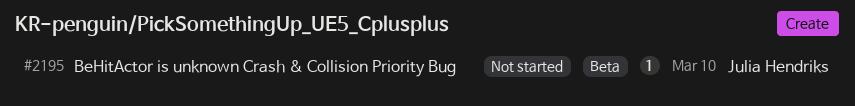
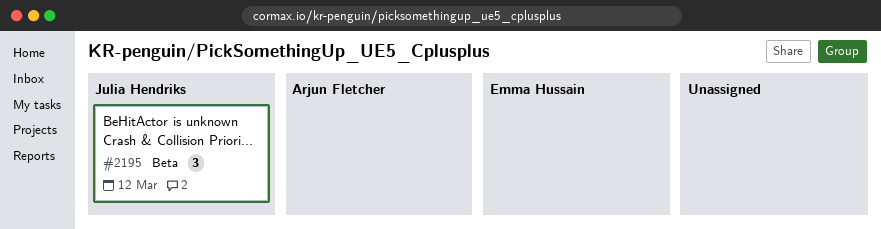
#2195, estimate: 1 -> 3
#2195, due: Mar 10 -> Mar 12

